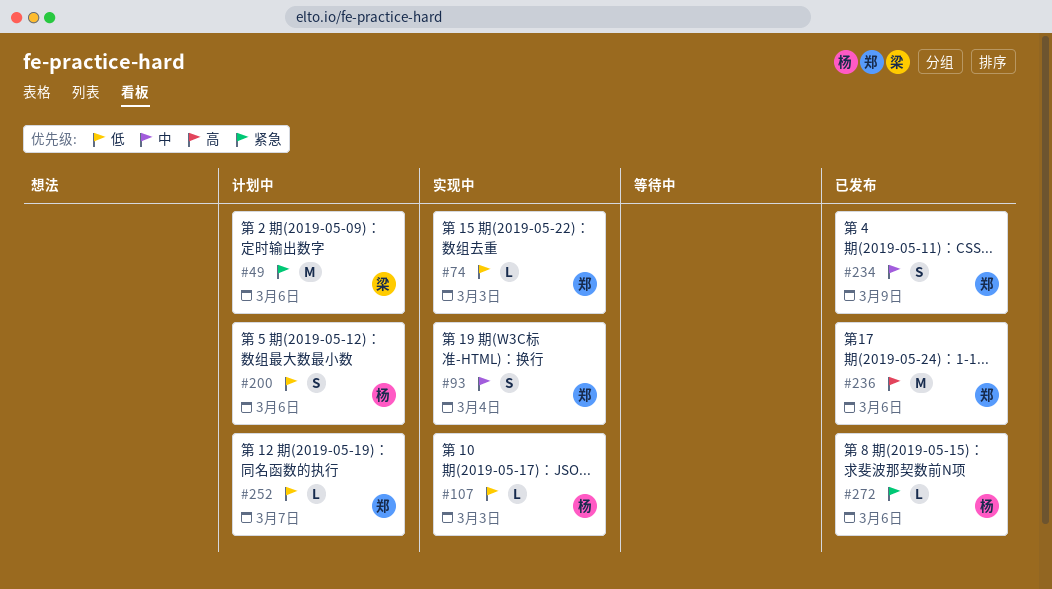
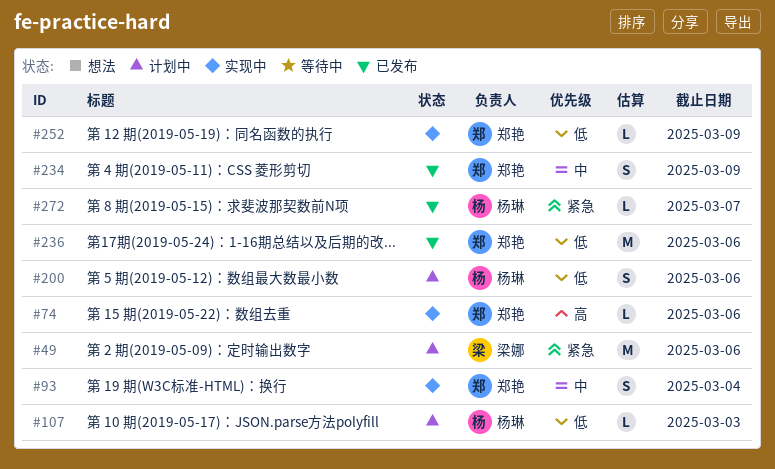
#74, priority: 低 -> 高
#74, due: Mar 3 -> Mar 6
#107, status: 实现中 -> 计划中
#236, priority: 高 -> 低
#252, status: 计划中 -> 实现中
#252, due: Mar 7 -> Mar 9
#272, due: Mar 6 -> Mar 7

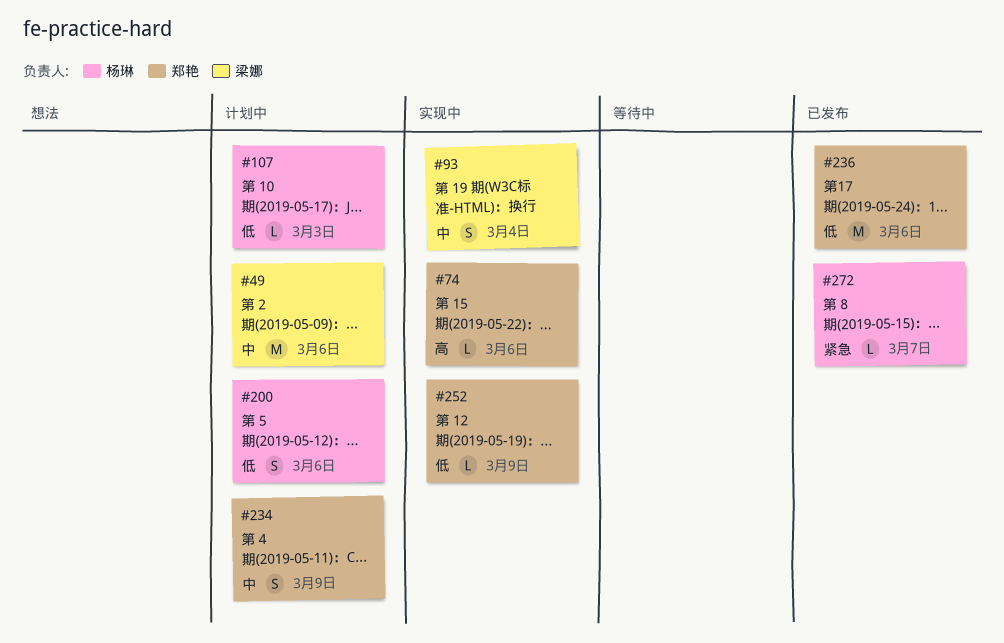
#49, priority: 紧急 -> 中
#93, owner: 郑艳 -> 梁娜
#234, status: 已发布 -> 计划中

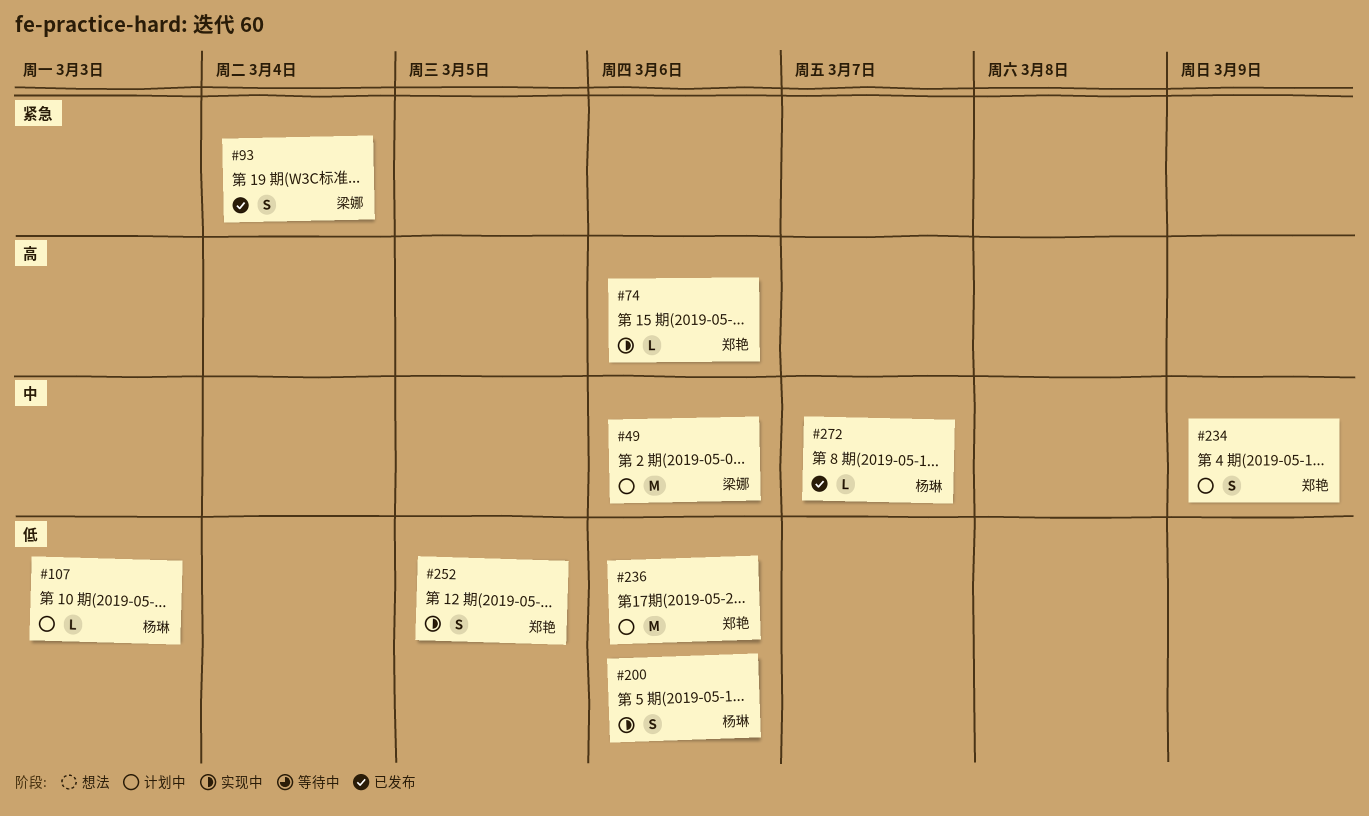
#93, status: 实现中 -> 已发布
#93, priority: 中 -> 紧急
#200, status: 计划中 -> 实现中
#236, status: 已发布 -> 计划中
#252, estimate: L -> S
#252, due: Mar 9 -> Mar 5
#272, priority: 紧急 -> 中

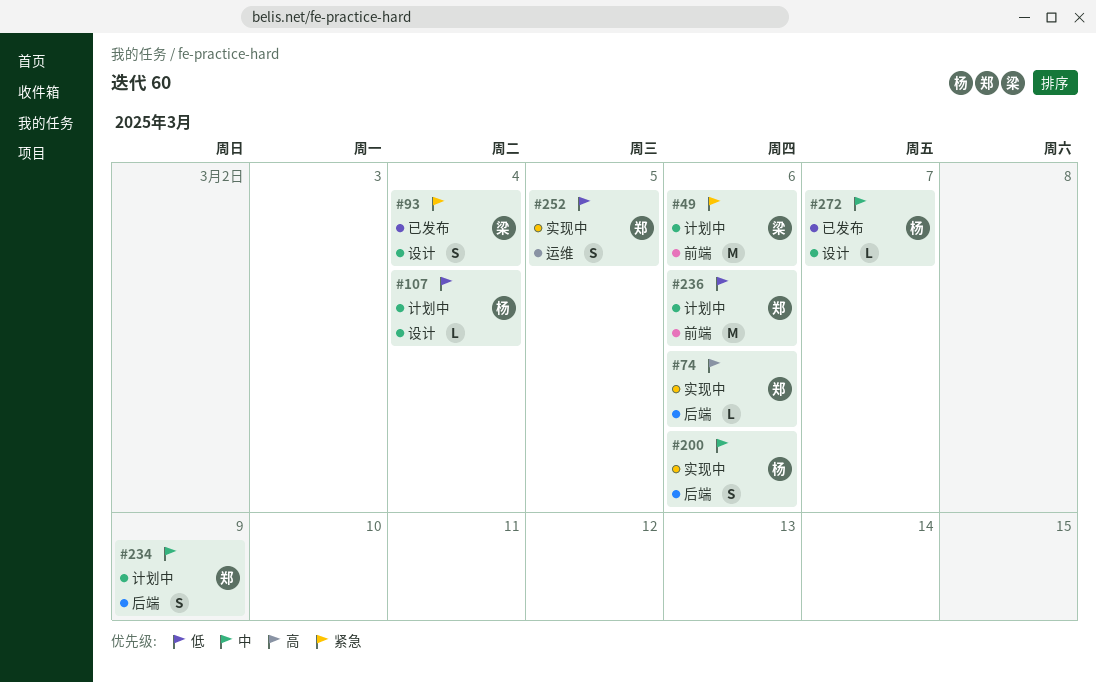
#49, priority: 中 -> 紧急
#107, due: Mar 3 -> Mar 4
#200, priority: 低 -> 中

